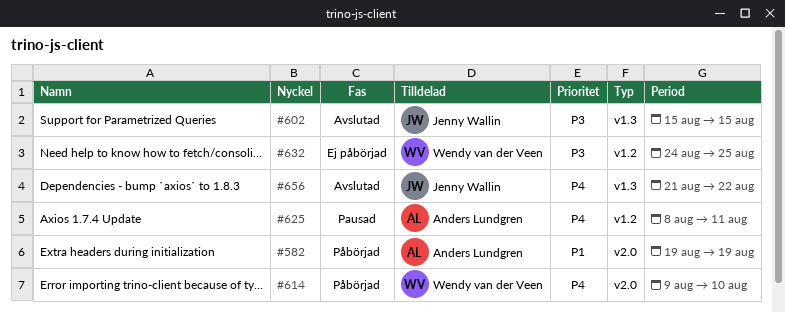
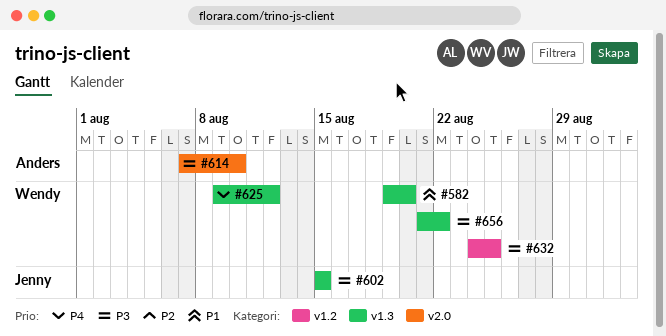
#582, owner: Anders Lundgren -> Wendy van der Veen
#582, label: v2.0 -> v1.3
#582, due: Aug 19 -> Aug 20
#614, owner: Wendy van der Veen -> Anders Lundgren
#614, priority: P4 -> P3
#614, start: Aug 9 -> Aug 7
#625, owner: Anders Lundgren -> Wendy van der Veen
#625, label: v1.2 -> v1.3
#625, start: Aug 8 -> Aug 9
#625, due: Aug 11 -> Aug 12
#656, owner: Jenny Wallin -> Wendy van der Veen
#656, priority: P4 -> P3

